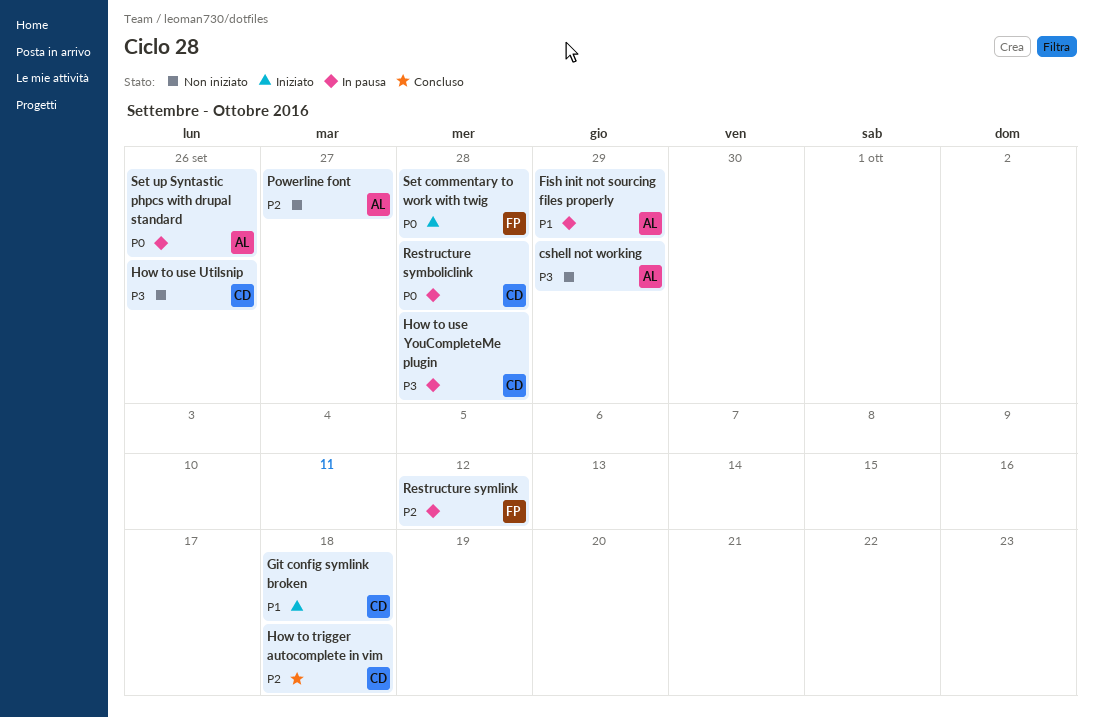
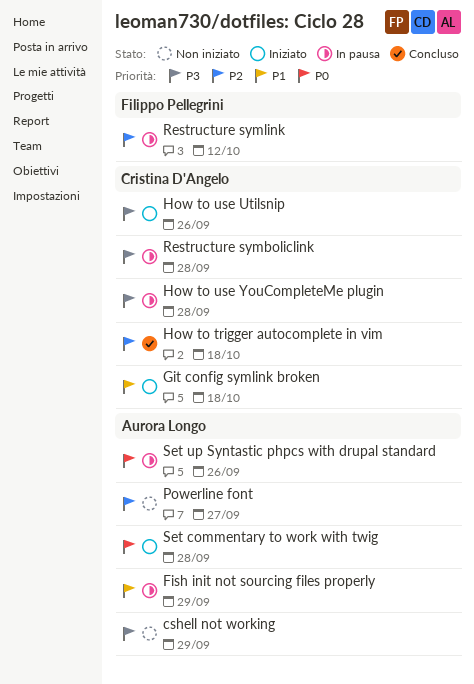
How to use Utilsnip, status: Non iniziato -> Iniziato
Restructure symboliclink, priority: P0 -> P3
Set commentary to work with twig, owner: Filippo Pellegrini -> Aurora Longo

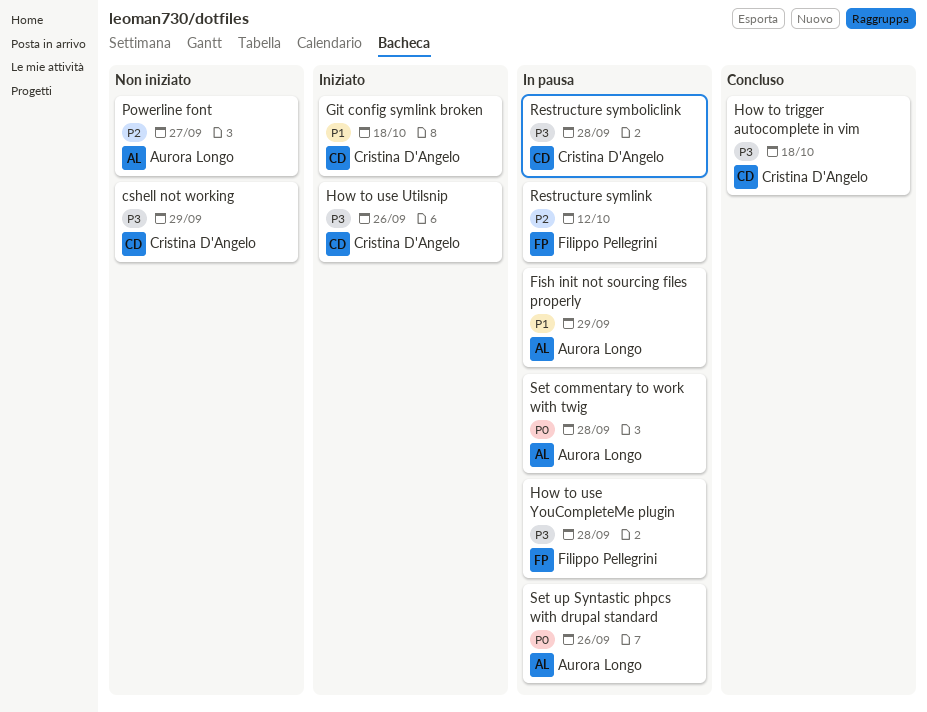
cshell not working, owner: Aurora Longo -> Cristina D'Angelo
How to trigger autocomplete in vim, priority: P2 -> P3
How to use YouCompleteMe plugin, owner: Cristina D'Angelo -> Filippo Pellegrini
Set commentary to work with twig, status: Iniziato -> In pausa

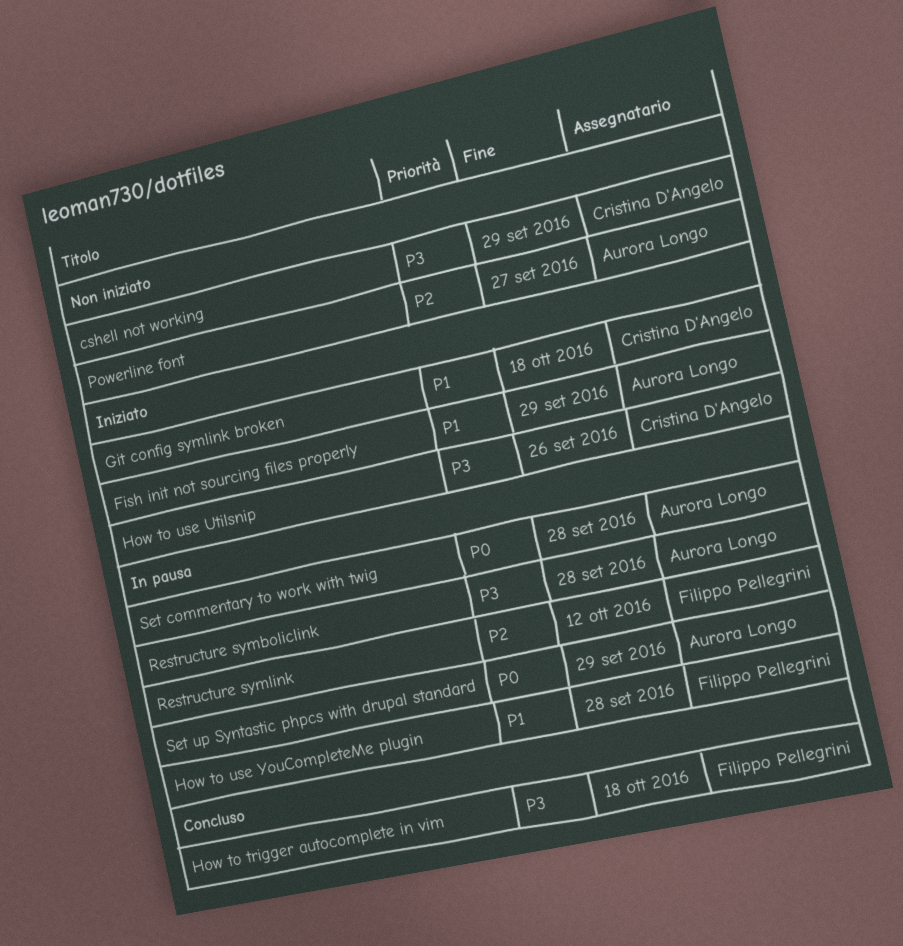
Fish init not sourcing files properly, status: In pausa -> Iniziato
How to trigger autocomplete in vim, owner: Cristina D'Angelo -> Filippo Pellegrini
How to use YouCompleteMe plugin, priority: P3 -> P1
Restructure symboliclink, owner: Cristina D'Angelo -> Aurora Longo
Set up Syntastic phpcs with drupal standard, due: Sep 26 -> Sep 29

